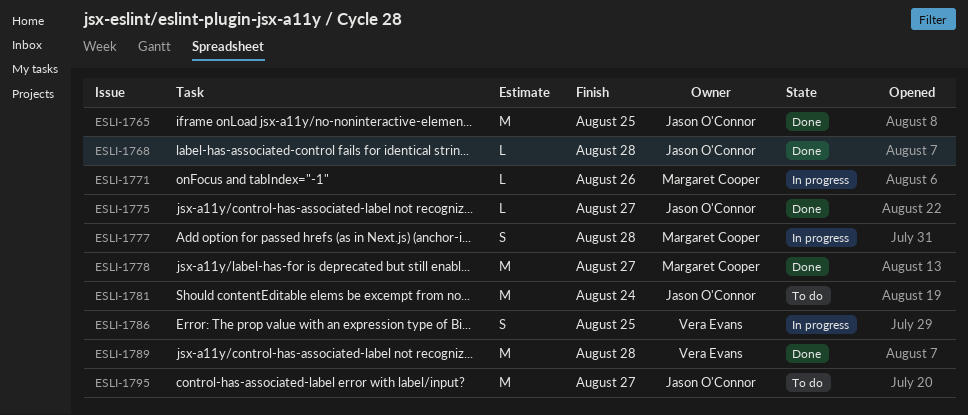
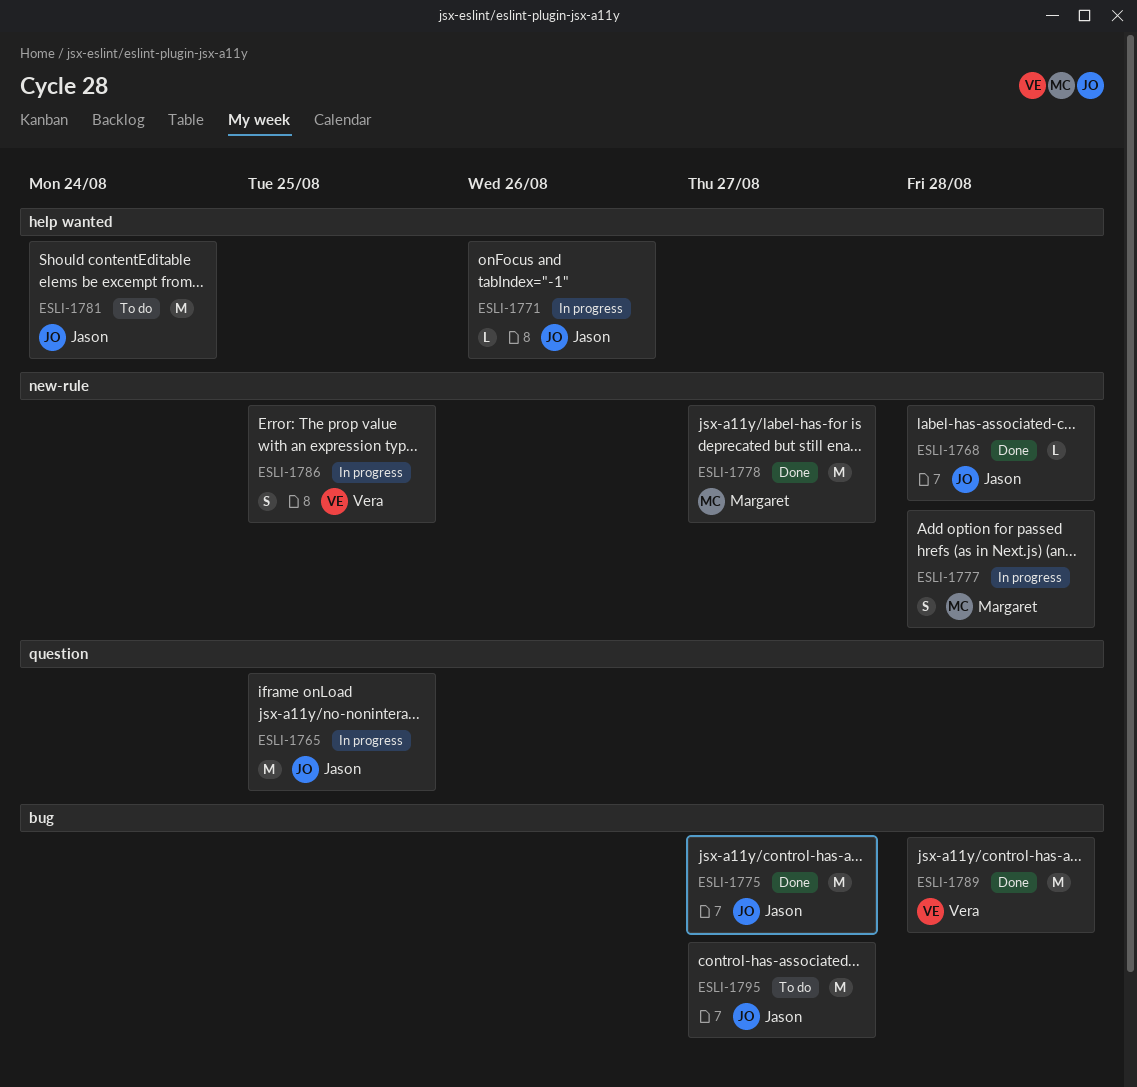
ESLI-1765, status: Done -> In progress
ESLI-1771, owner: Margaret Cooper -> Jason O'Connor
ESLI-1775, estimate: L -> M

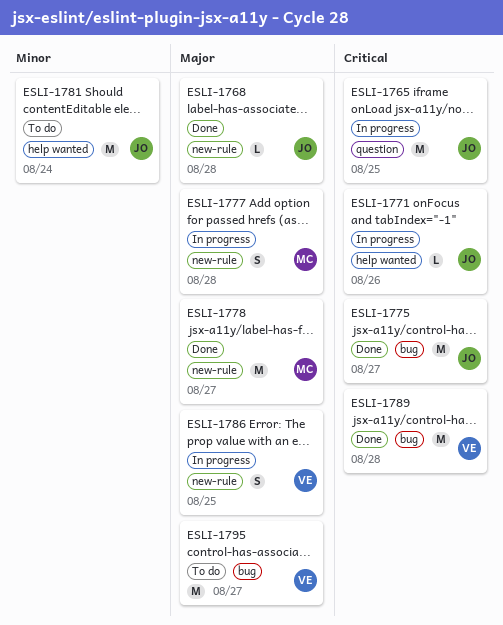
ESLI-1795, owner: Jason -> Vera

